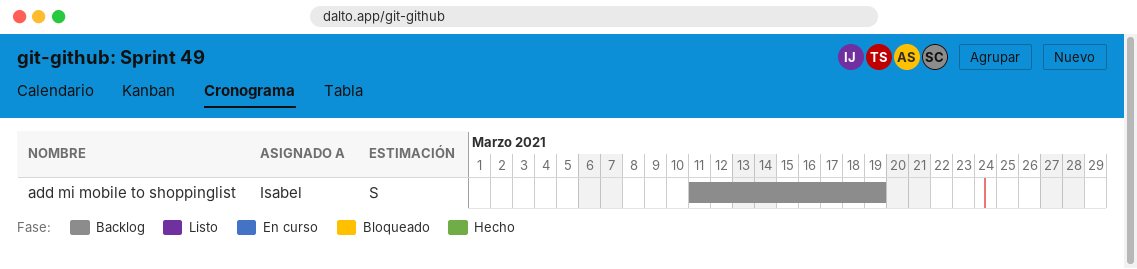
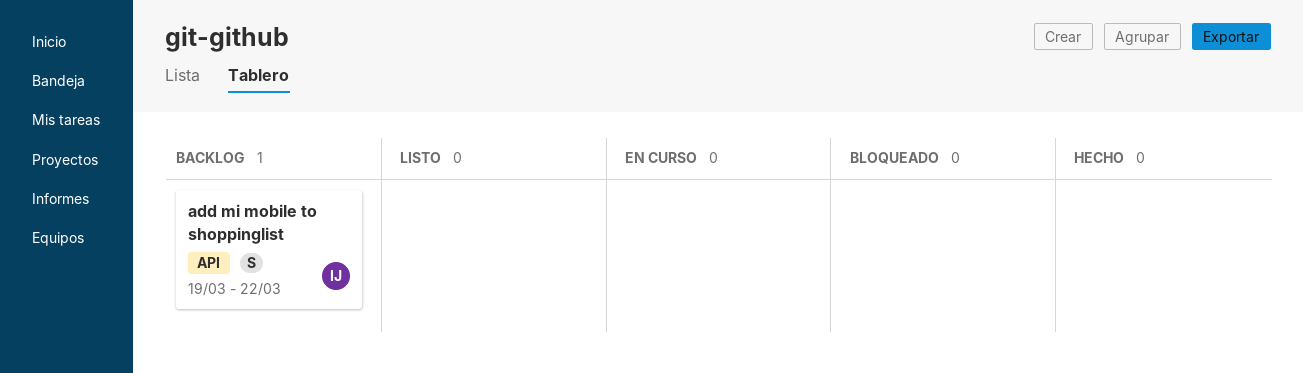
add mi mobile to shoppinglist, start: Mar 11 -> Mar 19
add mi mobile to shoppinglist, due: Mar 19 -> Mar 22

